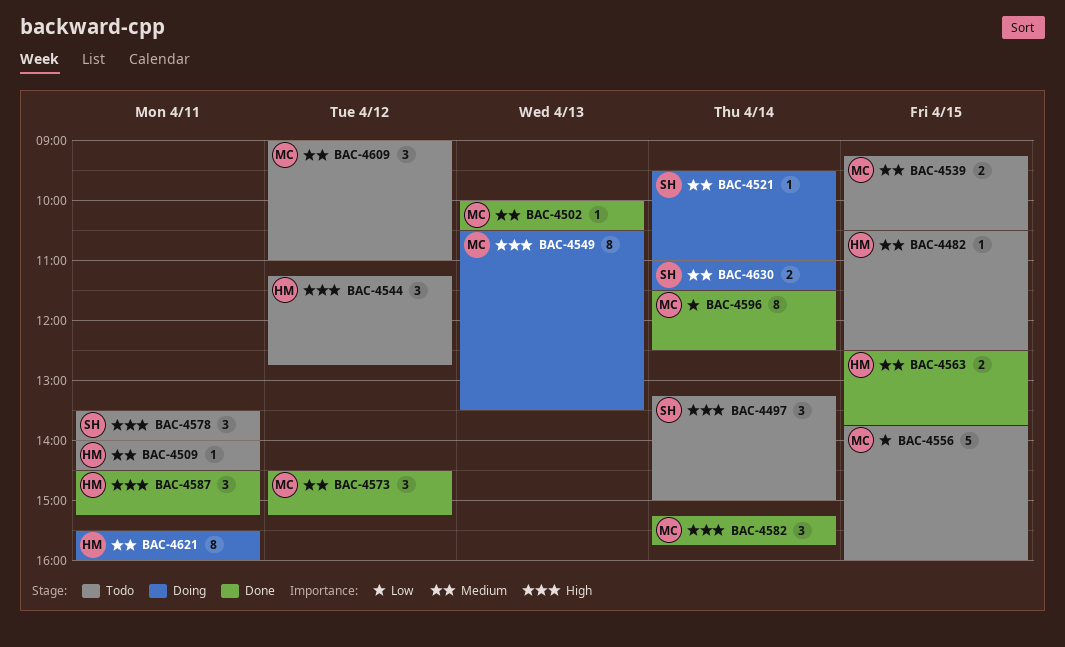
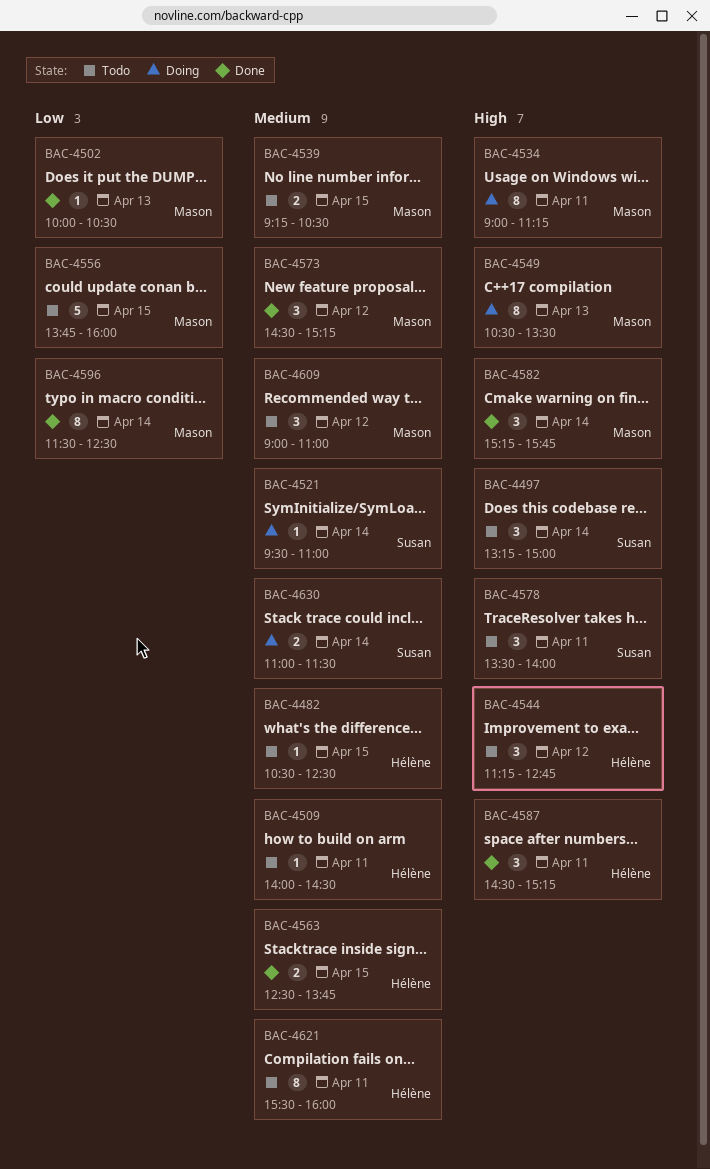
BAC-4502, priority: Medium -> Low
BAC-4534: none -> present
BAC-4621, status: Doing -> Todo

